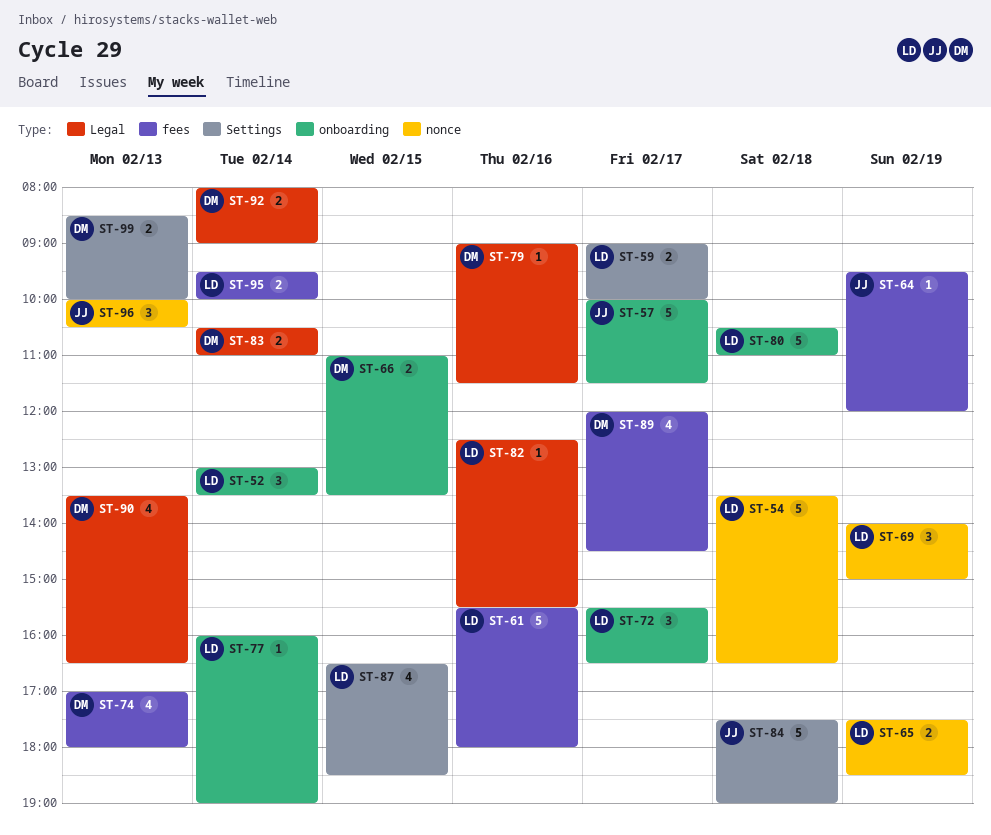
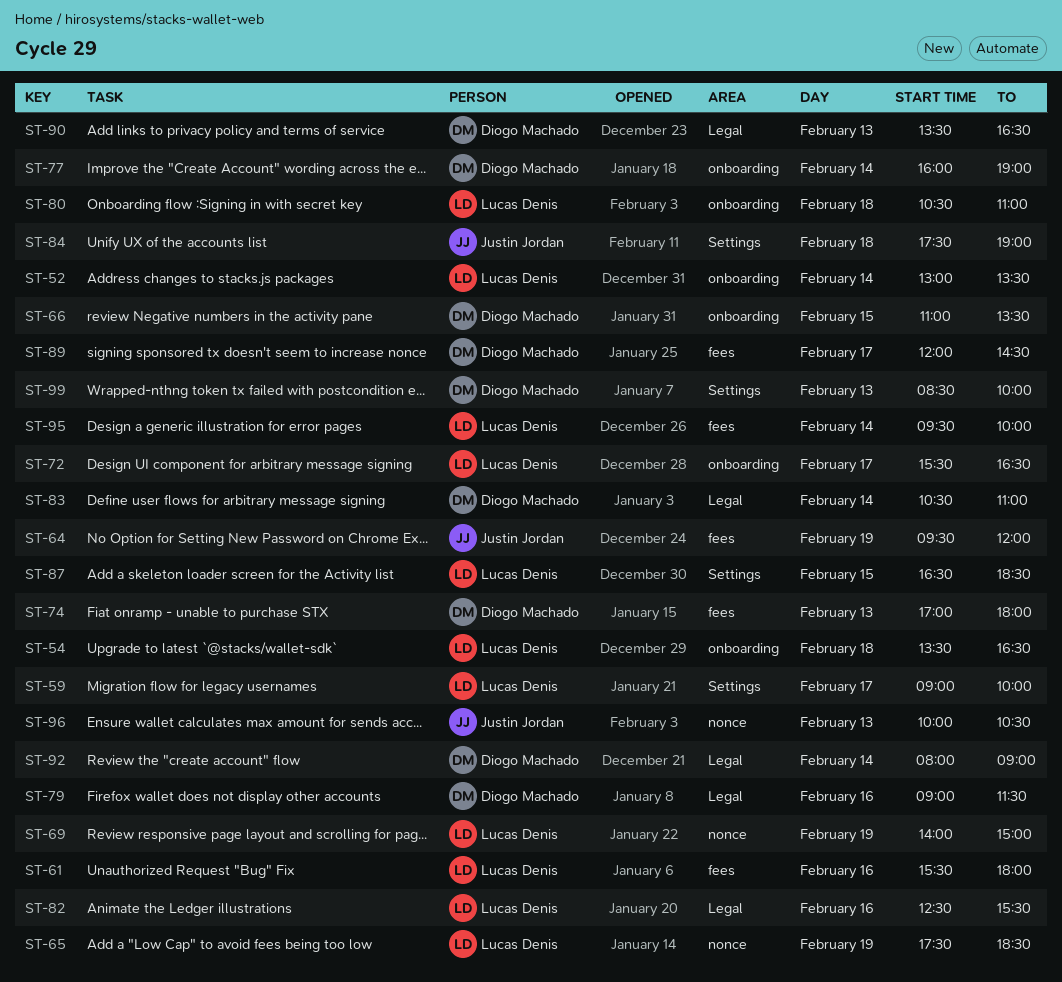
ST-54, label: nonce -> onboarding
ST-57: present -> none
ST-77, owner: Lucas Denis -> Diogo Machado

